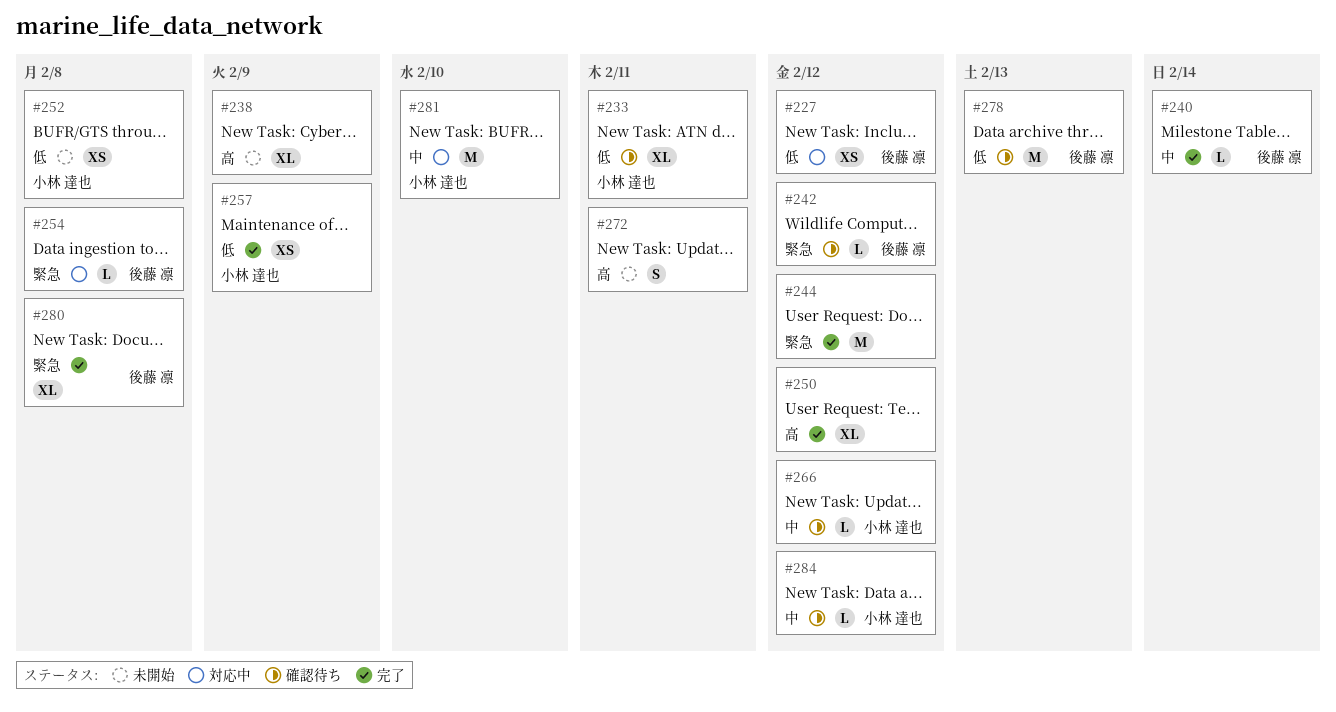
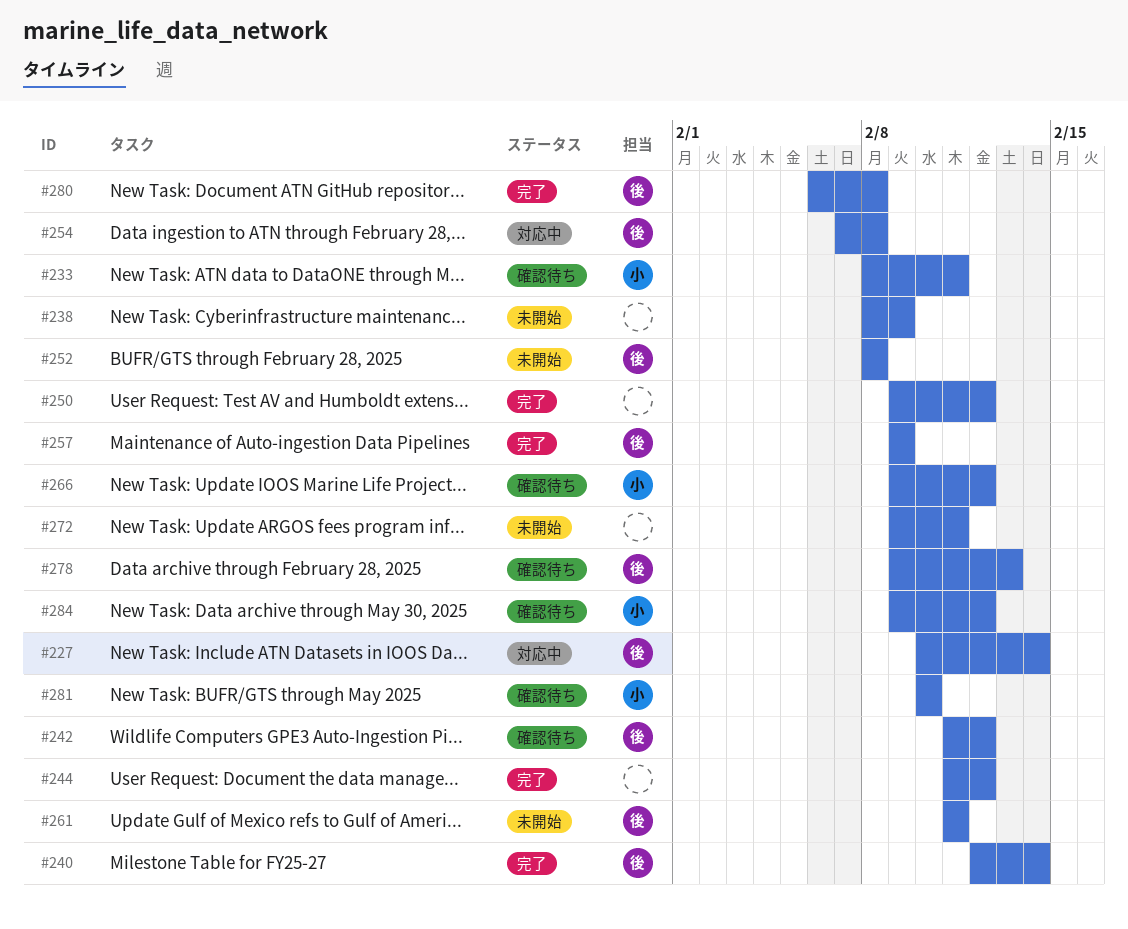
#227, due: Feb 12 -> Feb 14
#252, owner: 小林 達也 -> 後藤 凛
#257, owner: 小林 達也 -> 後藤 凛
#261: none -> present
#281, status: 対応中 -> 確認待ち

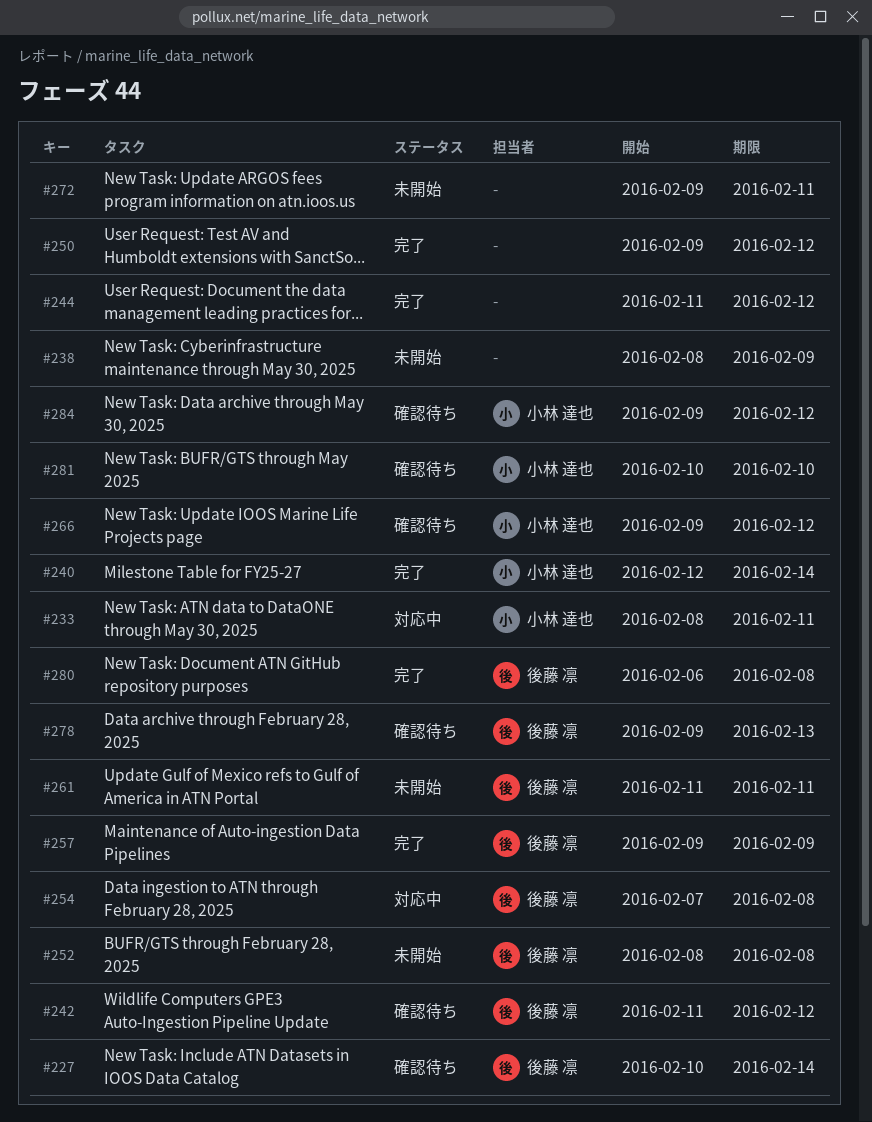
#227, status: 対応中 -> 確認待ち
#233, status: 確認待ち -> 対応中
#240, owner: 後藤 凛 -> 小林 達也

